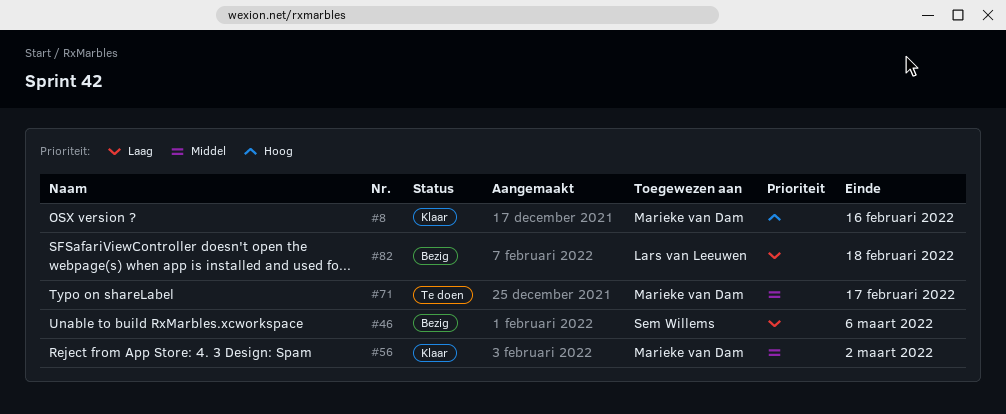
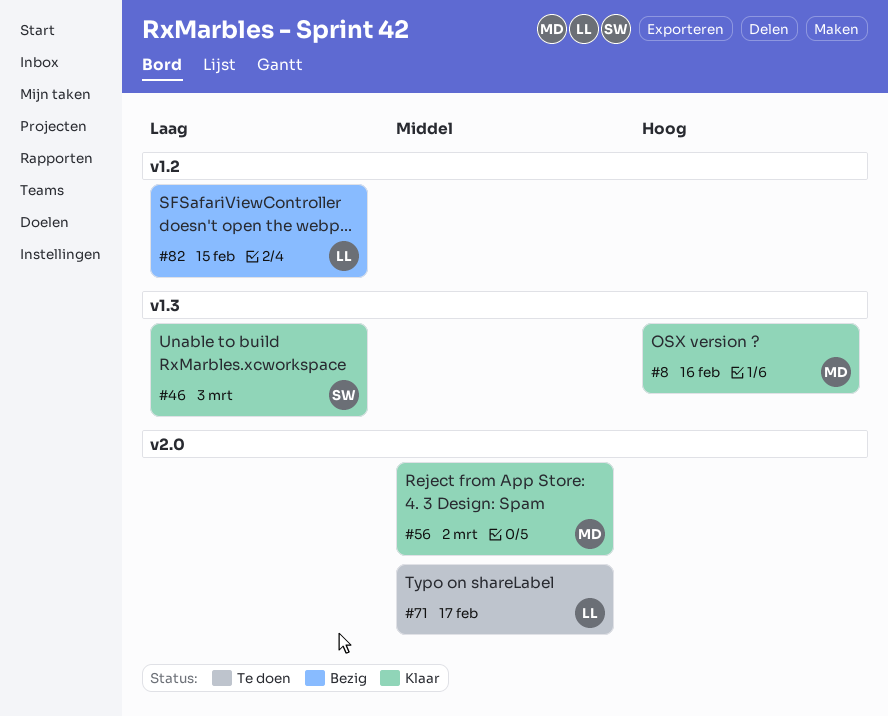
#46, status: Bezig -> Klaar
#46, due: Mar 6 -> Mar 3
#71, owner: Marieke van Dam -> Lars van Leeuwen
#82, due: Feb 18 -> Feb 15

